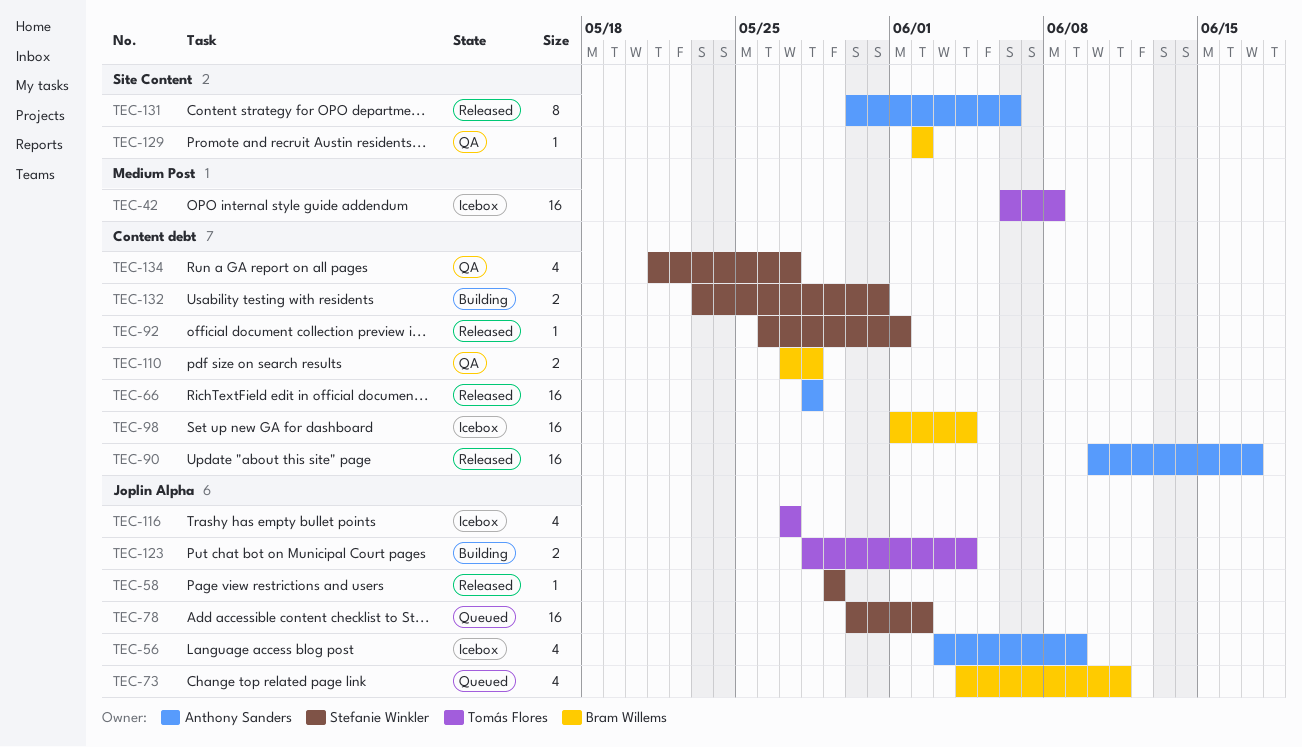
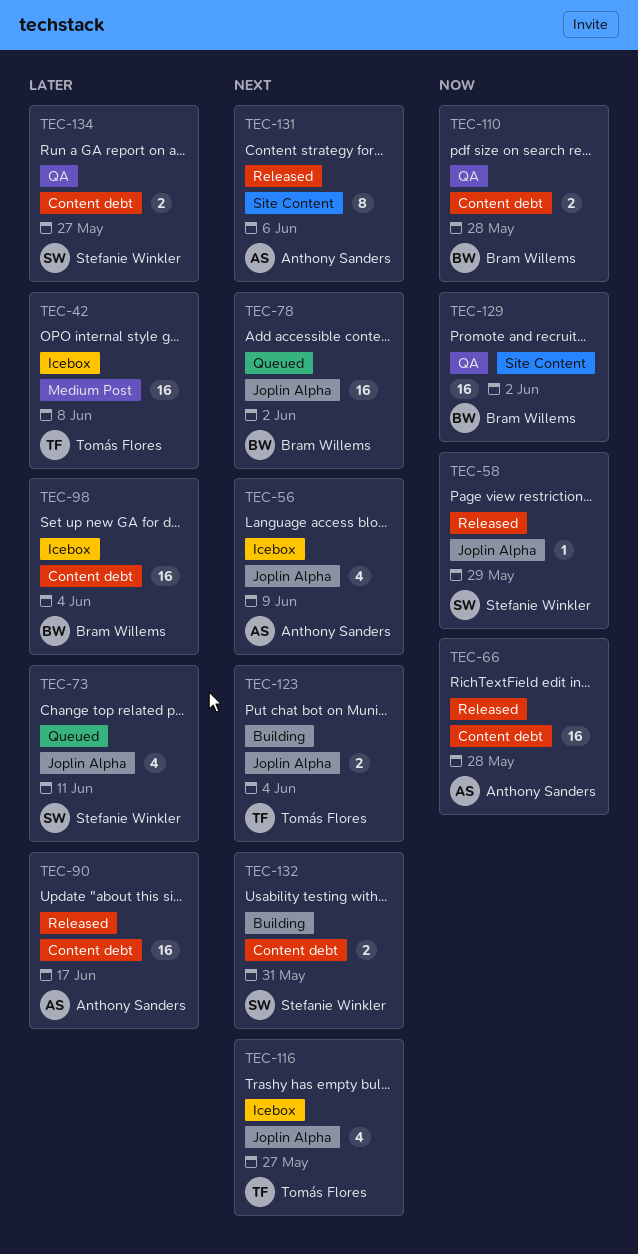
TEC-73, owner: Bram Willems -> Stefanie Winkler
TEC-78, owner: Stefanie Winkler -> Bram Willems
TEC-92: present -> none
TEC-129, estimate: 1 -> 16
TEC-134, estimate: 4 -> 2

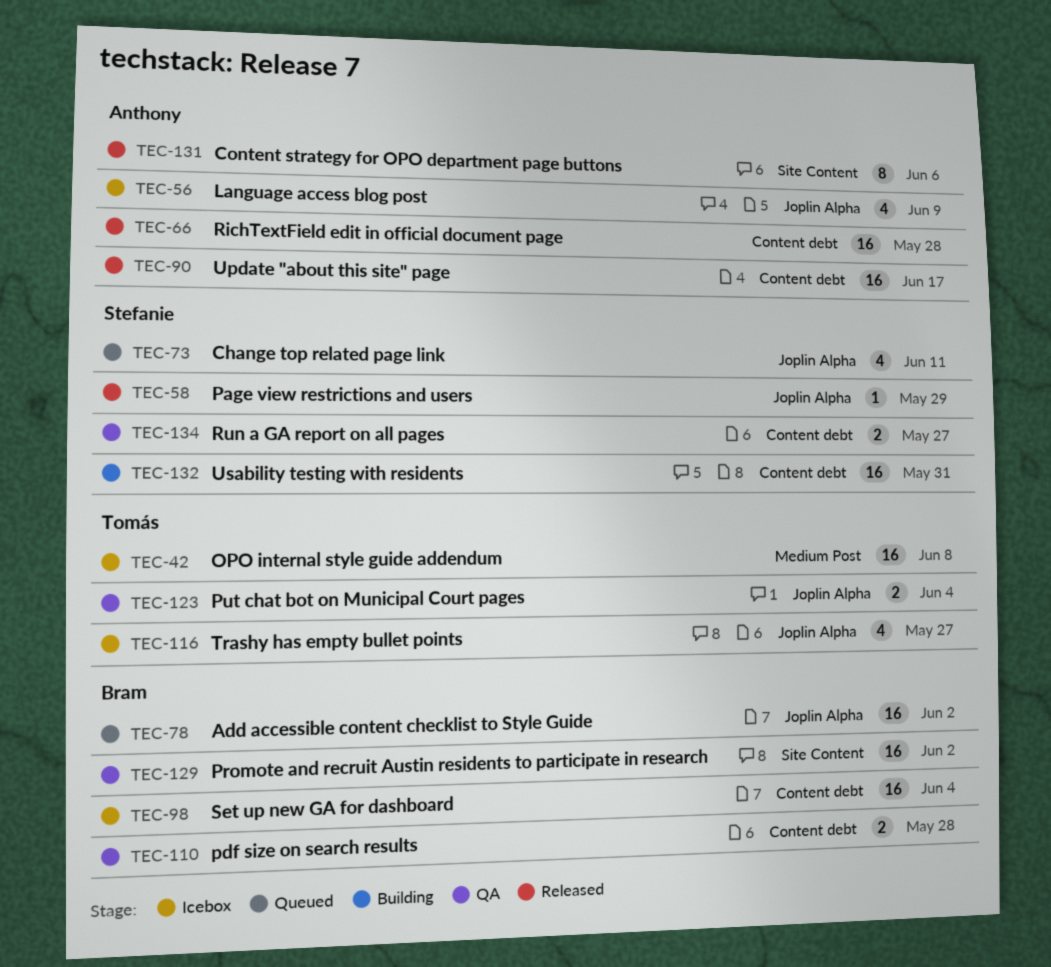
TEC-123, status: Building -> QA
TEC-132, estimate: 2 -> 16

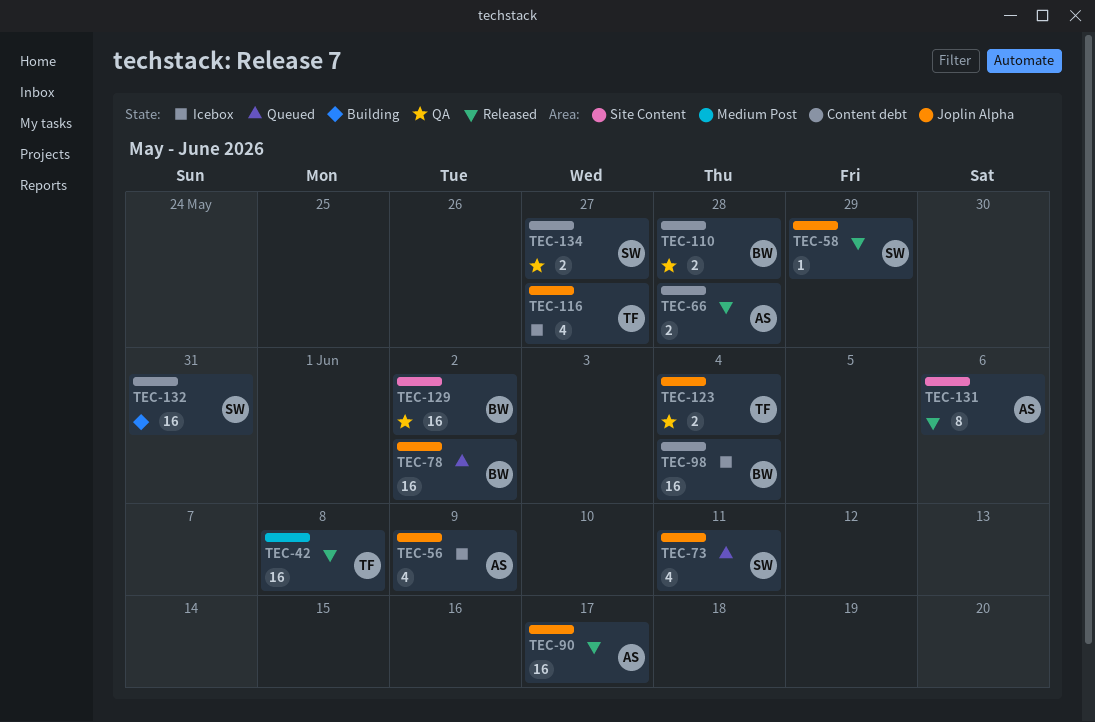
TEC-42, status: Icebox -> Released
TEC-66, estimate: 16 -> 2
TEC-90, label: Content debt -> Joplin Alpha

